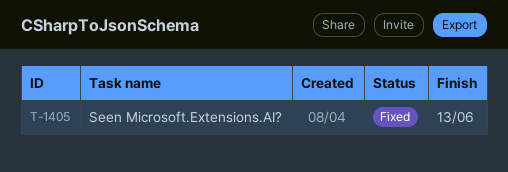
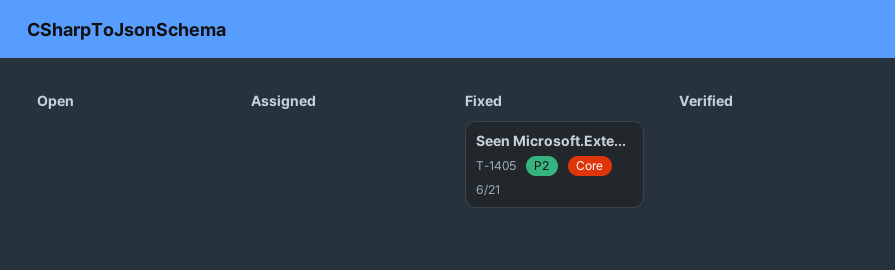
T-1405, due: Jun 13 -> Jun 21

